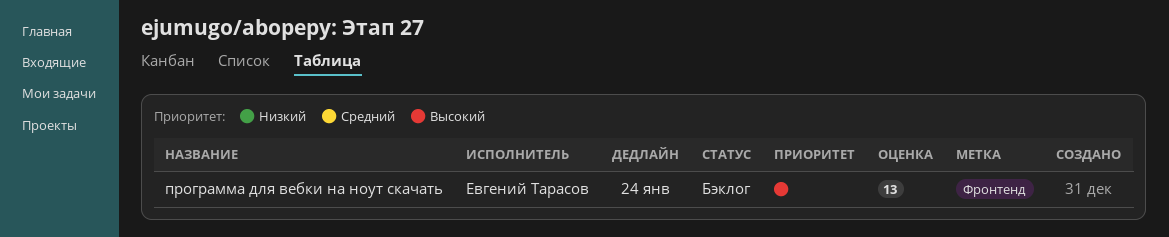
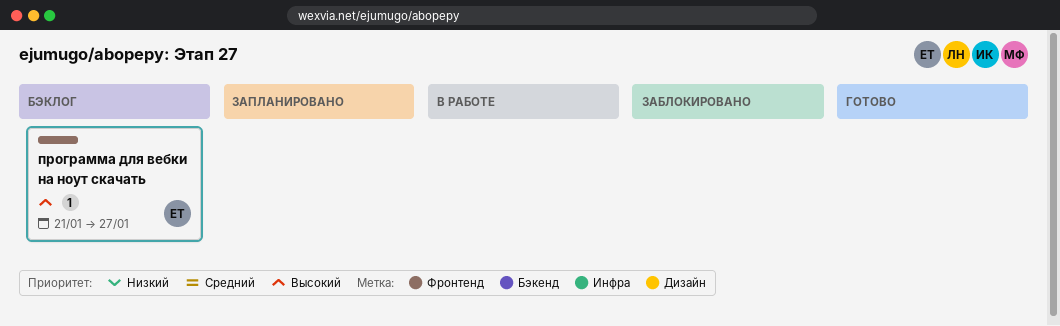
программа для вебки на ноут скачать, estimate: 13 -> 1
программа для вебки на ноут скачать, due: Jan 24 -> Jan 27

